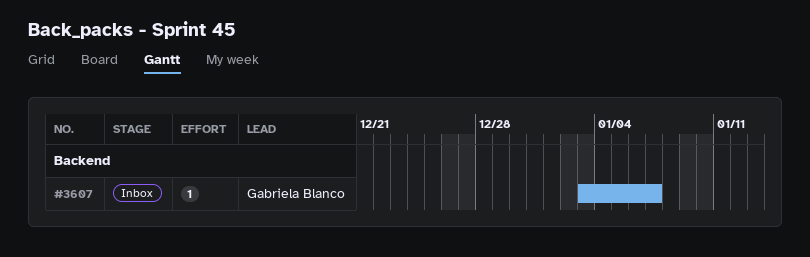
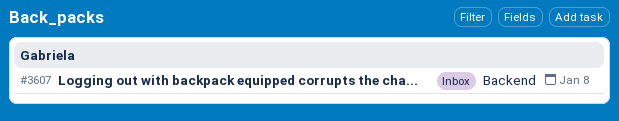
#3607, due: Jan 7 -> Jan 8

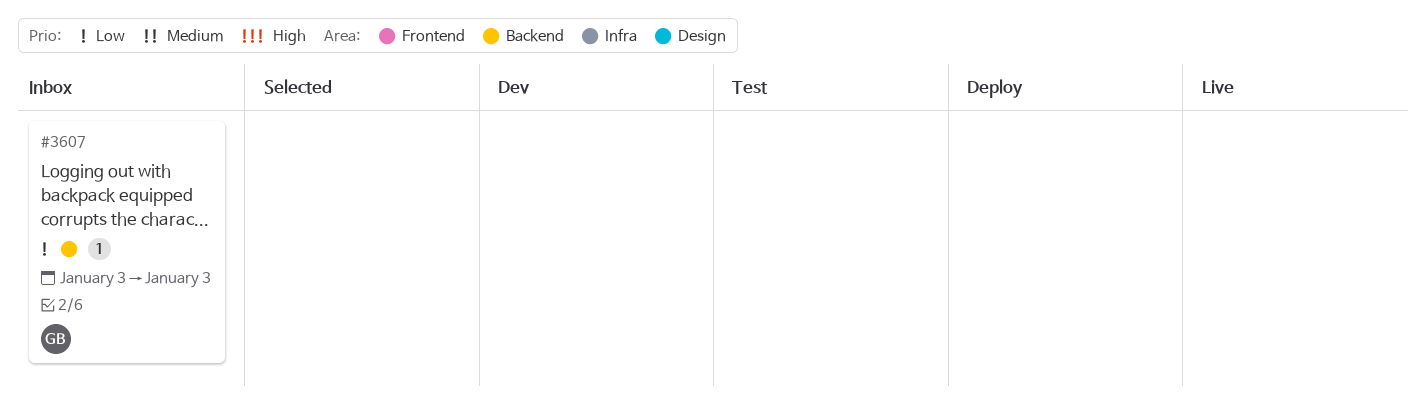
#3607, due: Jan 8 -> Jan 3

